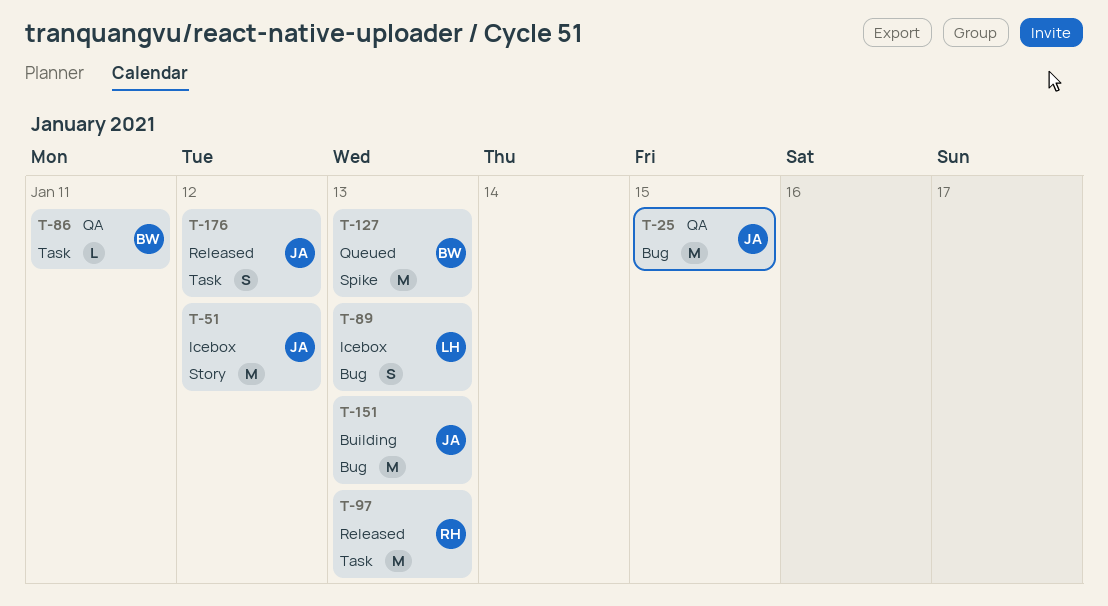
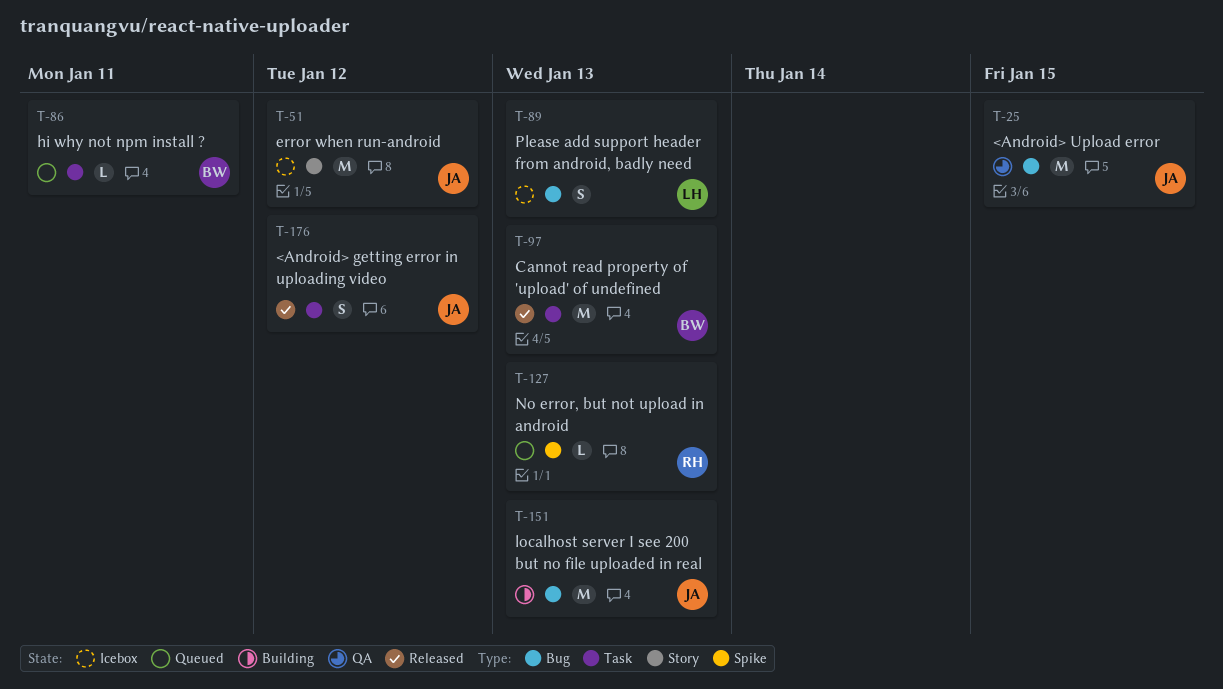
T-86, status: QA -> Queued
T-97, owner: RH -> BW
T-127, owner: BW -> RH
T-127, estimate: M -> L

